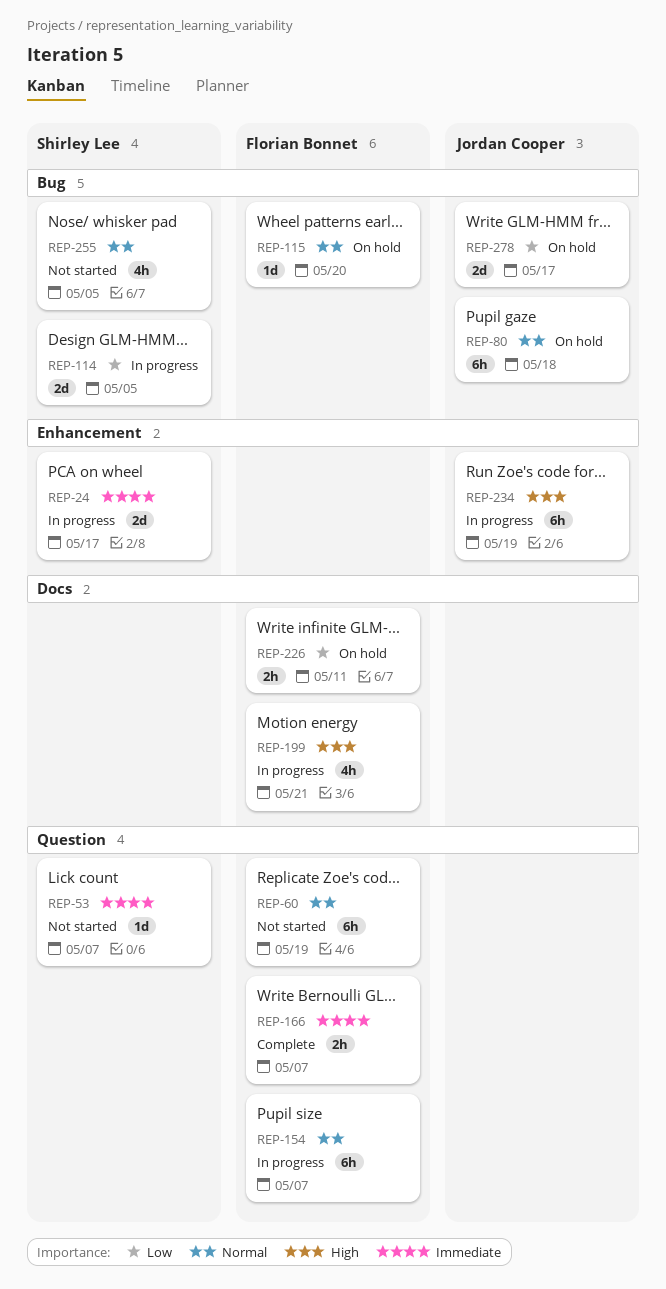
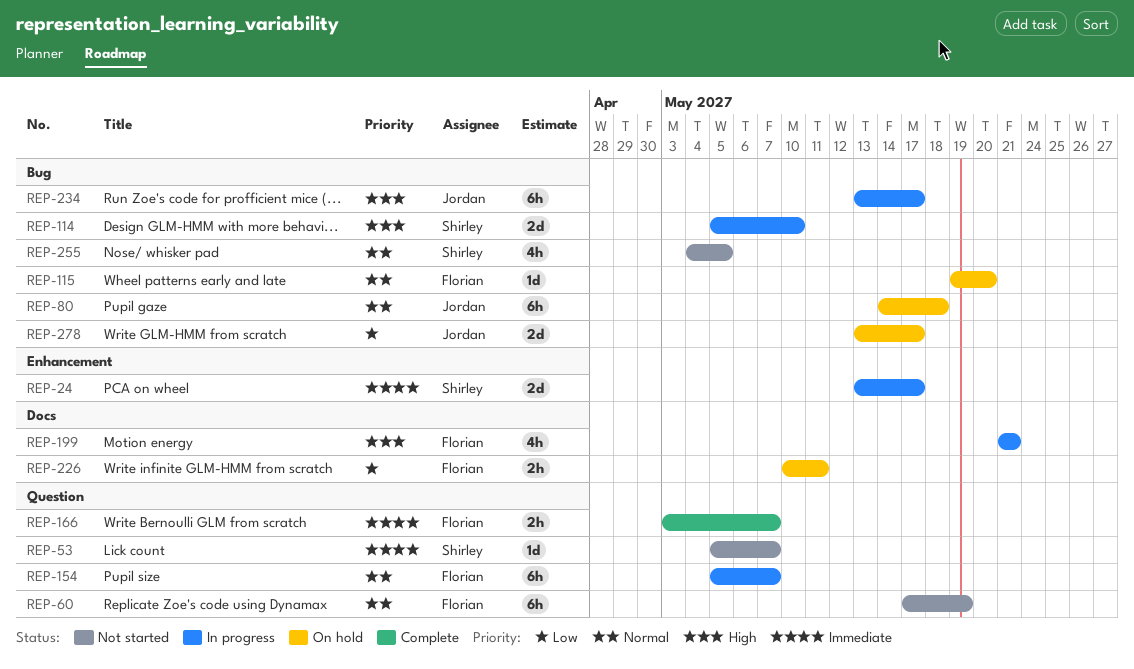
REP-114, priority: Low -> High
REP-114, due: May 5 -> May 10
REP-234, label: Enhancement -> Bug
REP-234, due: May 19 -> May 17

